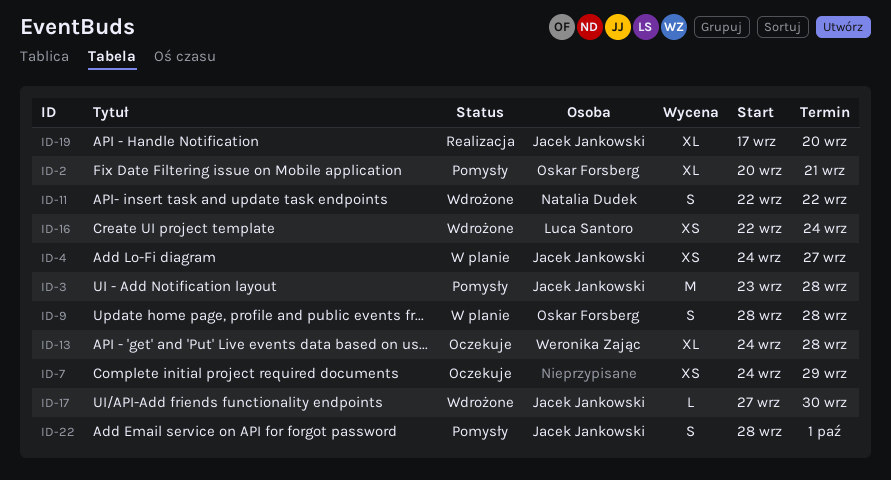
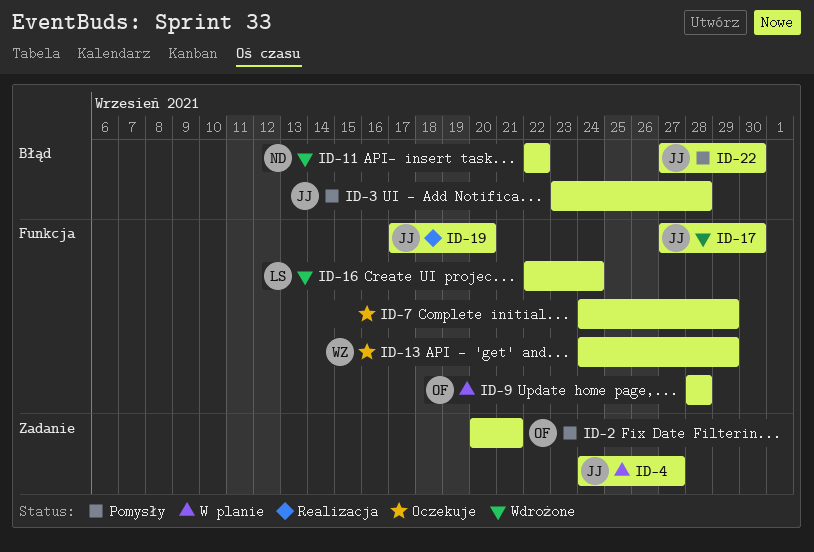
ID-13, due: Sep 28 -> Sep 29
ID-22, start: Sep 28 -> Sep 27
ID-22, due: Oct 1 -> Sep 30

